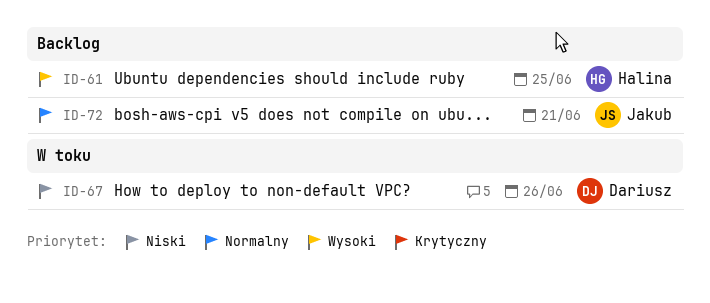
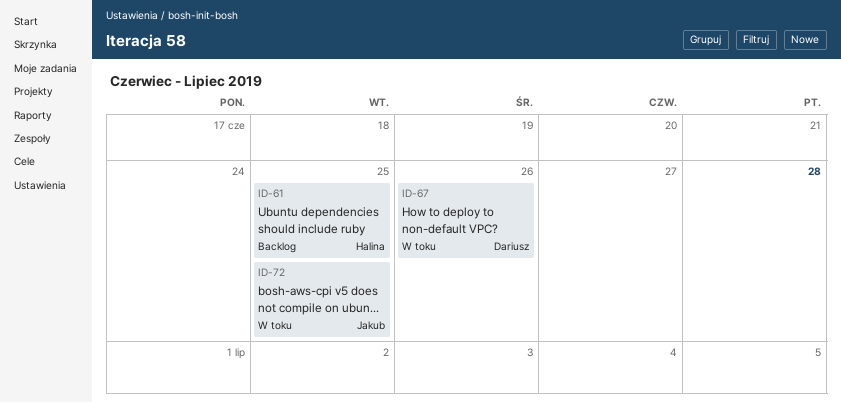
ID-72, status: Backlog -> W toku
ID-72, due: Jun 21 -> Jun 25

